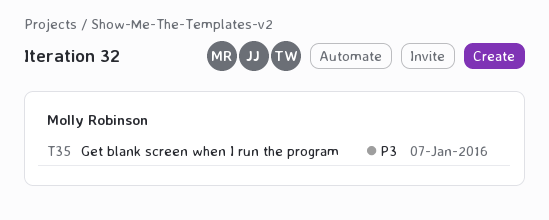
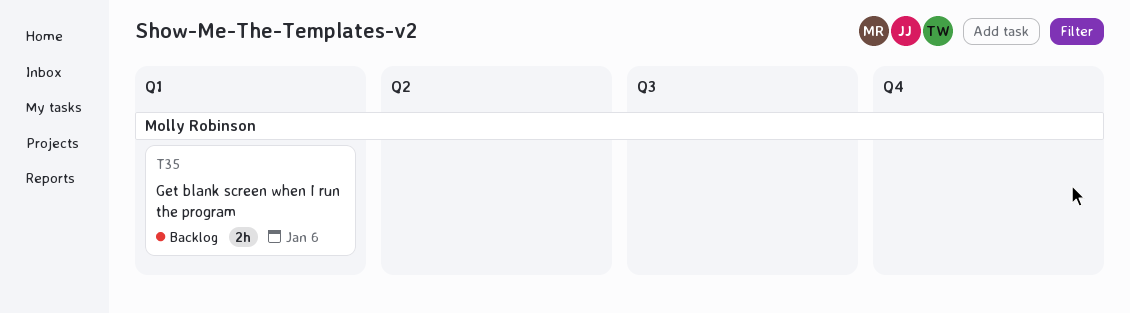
T35, due: Jan 7 -> Jan 6

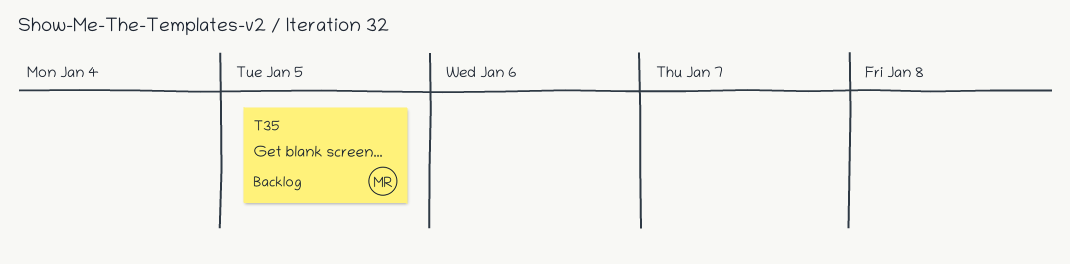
T35, due: Jan 6 -> Jan 5

